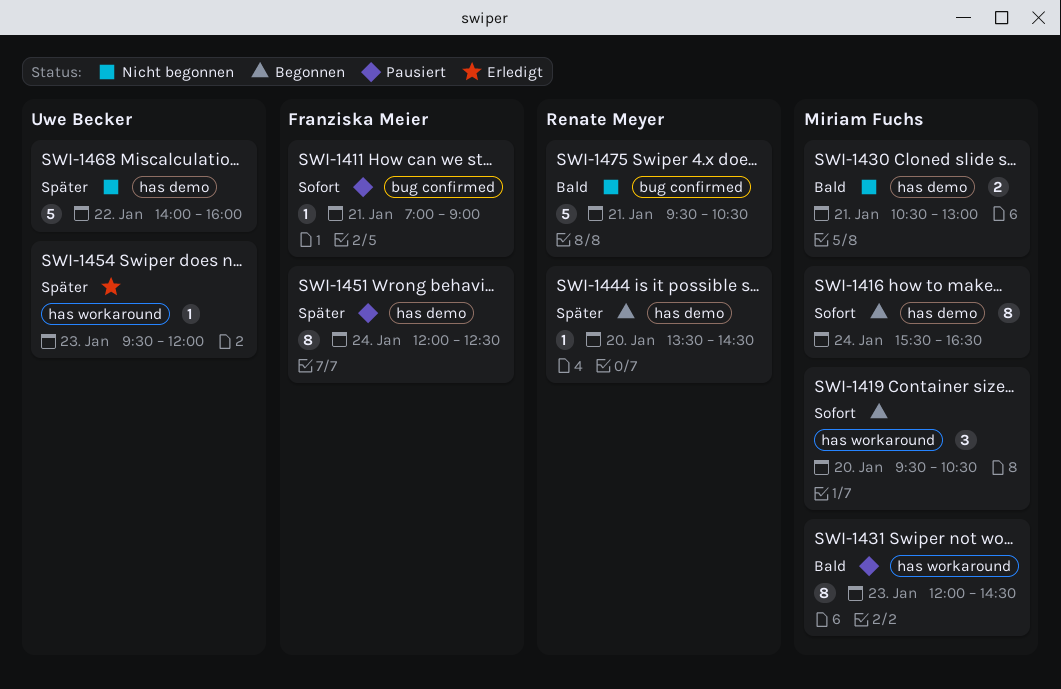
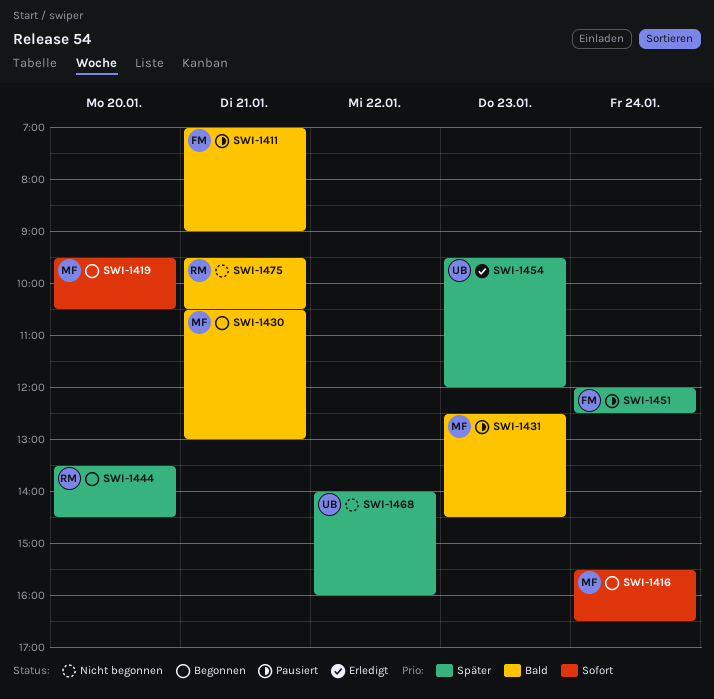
SWI-1411, priority: Sofort -> Bald
SWI-1430, status: Nicht begonnen -> Begonnen
SWI-1431, begins: 12:00 -> 12:30

